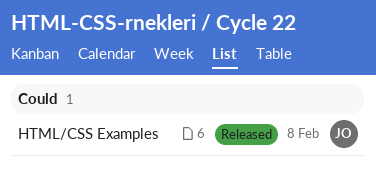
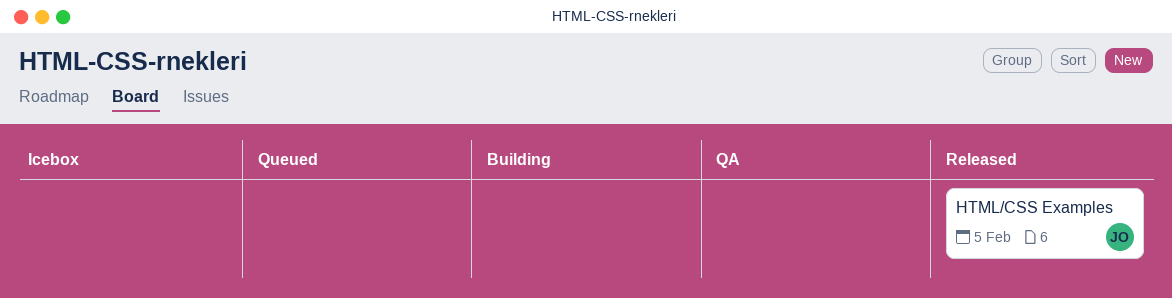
HTML/CSS Examples, due: Feb 8 -> Feb 5

